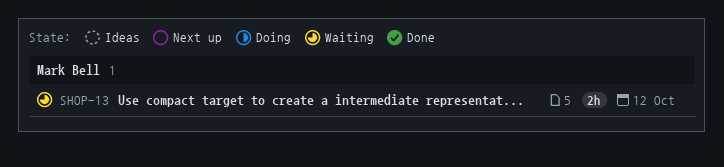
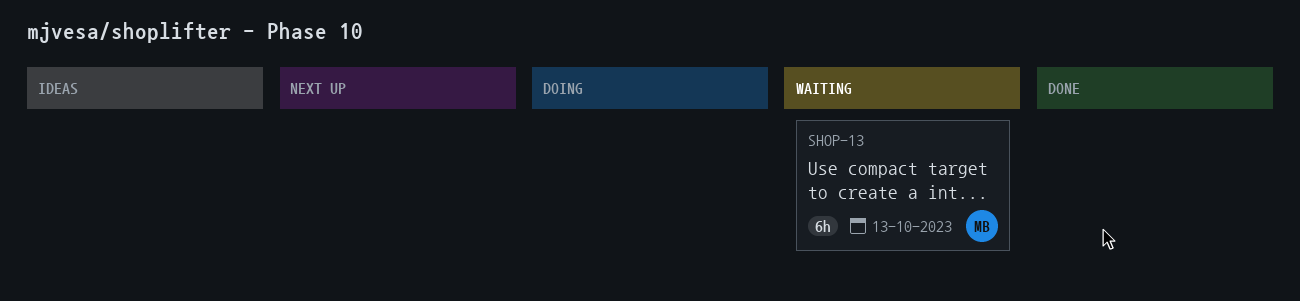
SHOP-13, estimate: 2h -> 6h
SHOP-13, due: Oct 12 -> Oct 13

